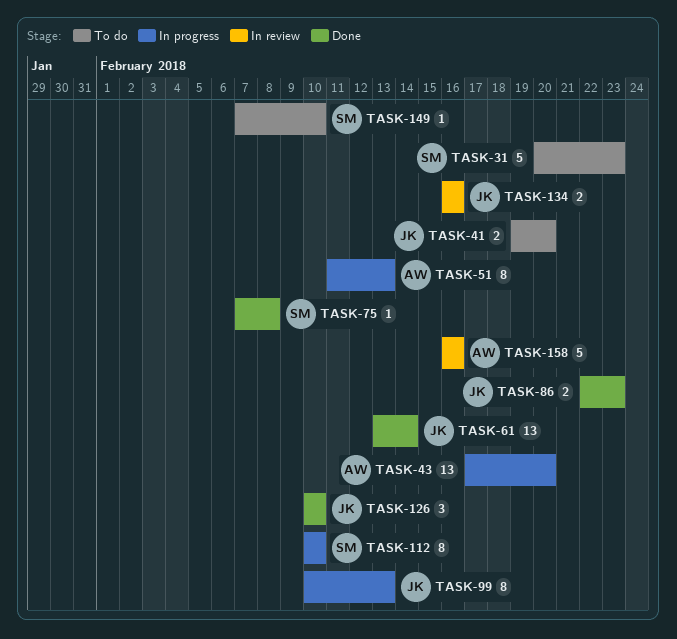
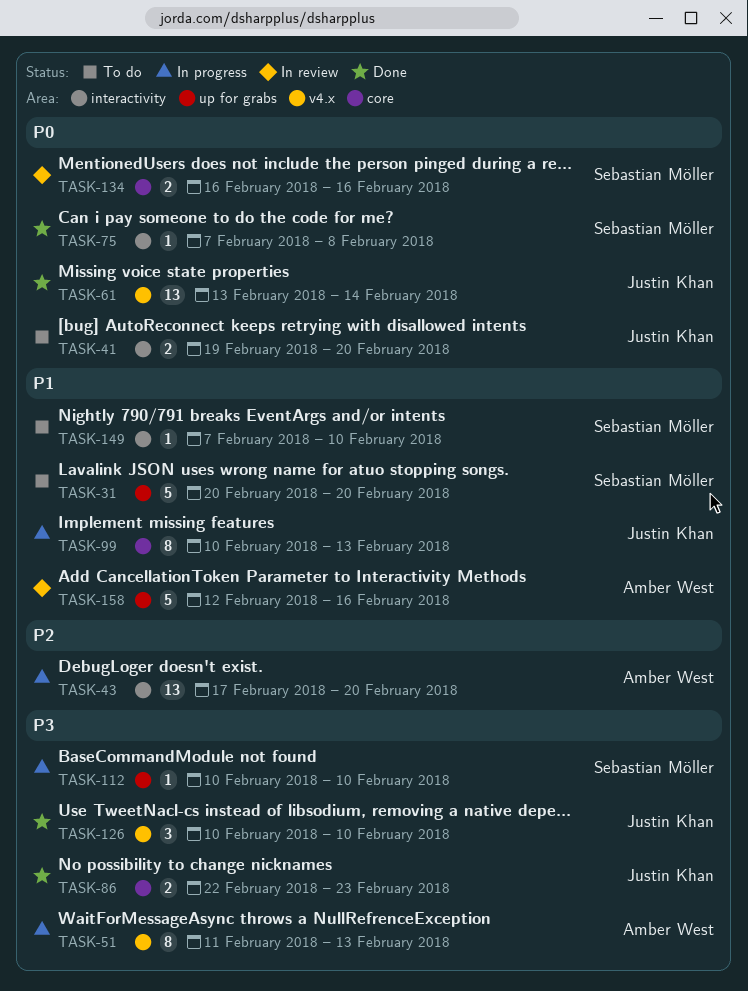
TASK-31, due: Feb 23 -> Feb 20
TASK-112, estimate: 8 -> 1
TASK-134, owner: Justin Khan -> Sebastian Möller
TASK-158, start: Feb 16 -> Feb 12

